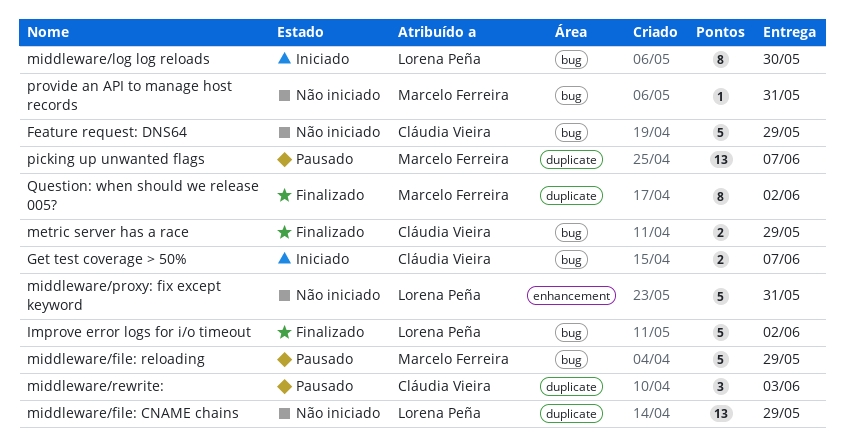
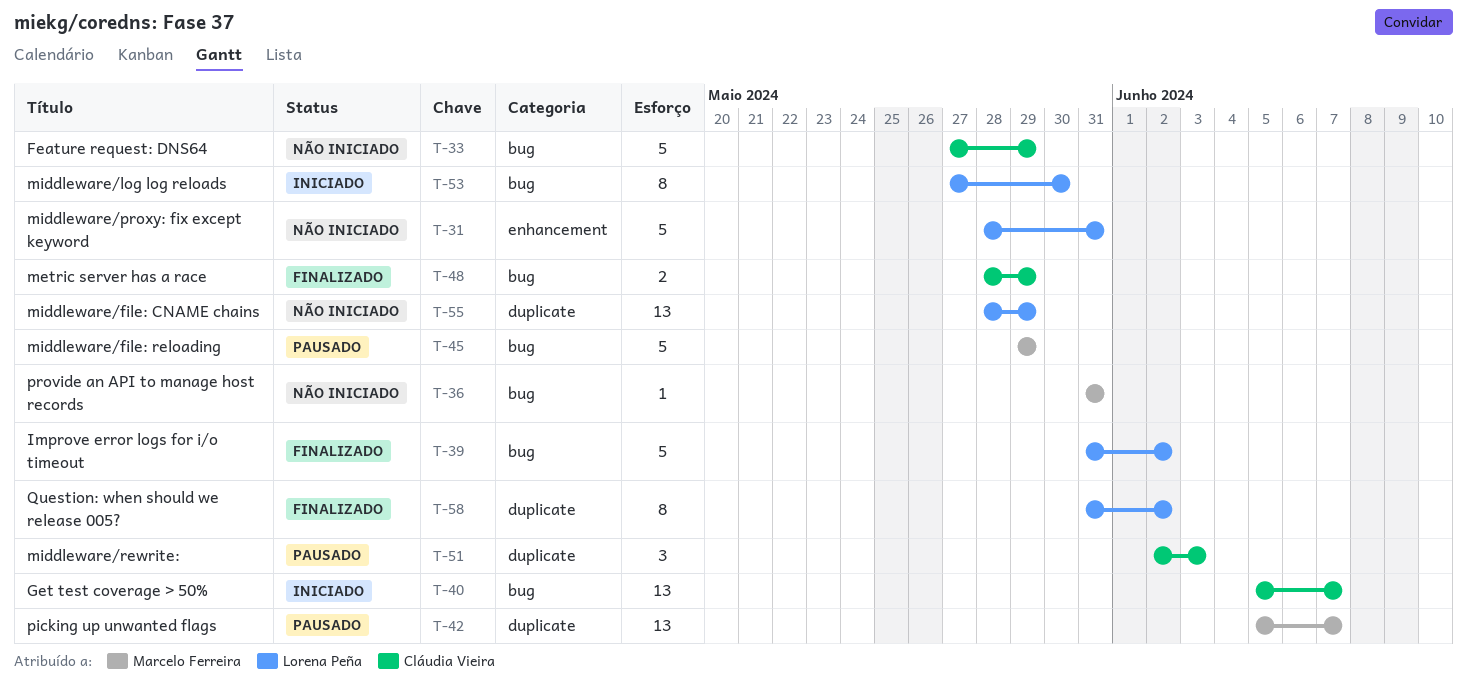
Get test coverage > 50%, estimate: 2 -> 13
Question: when should we release 005?, owner: Marcelo Ferreira -> Lorena Peña

